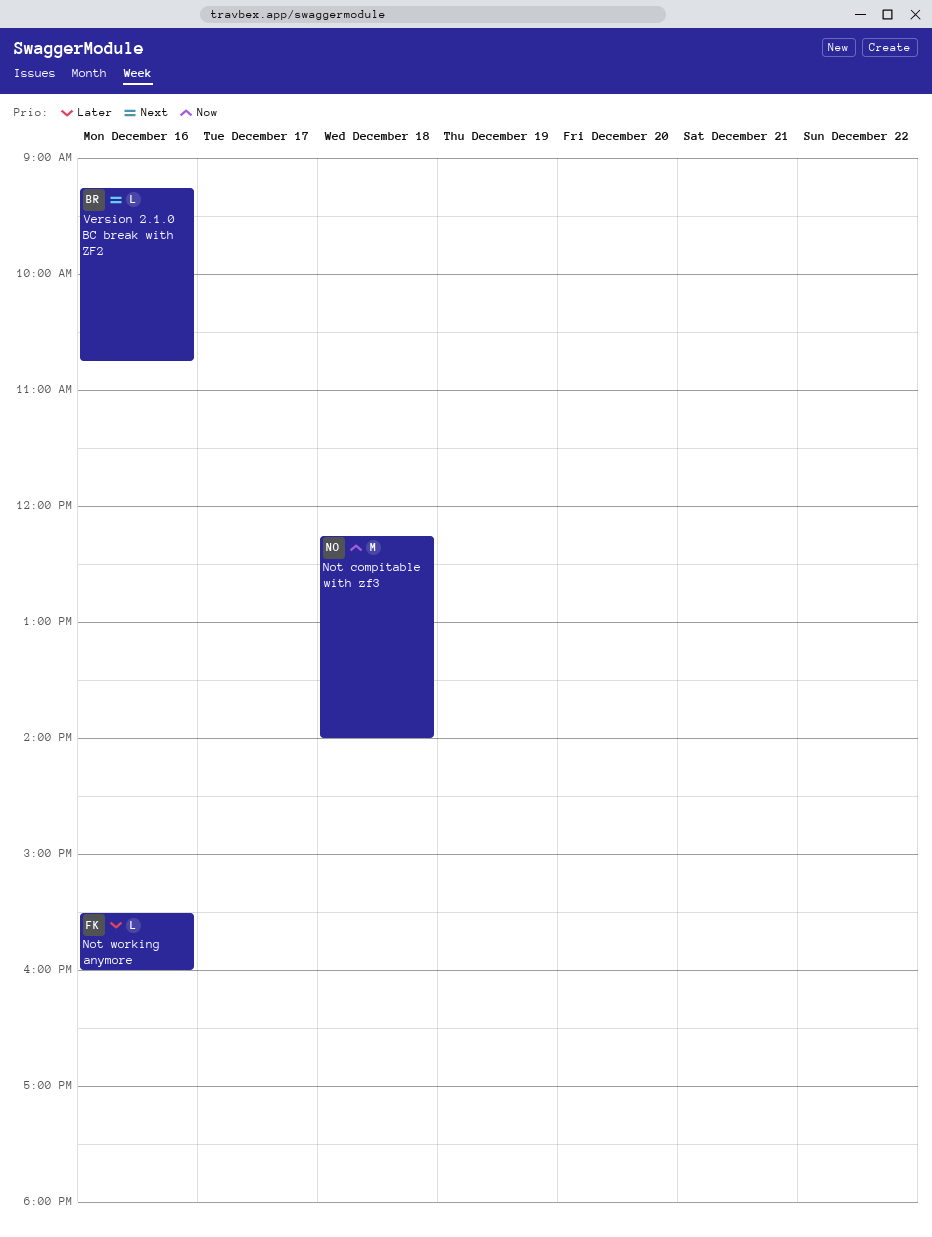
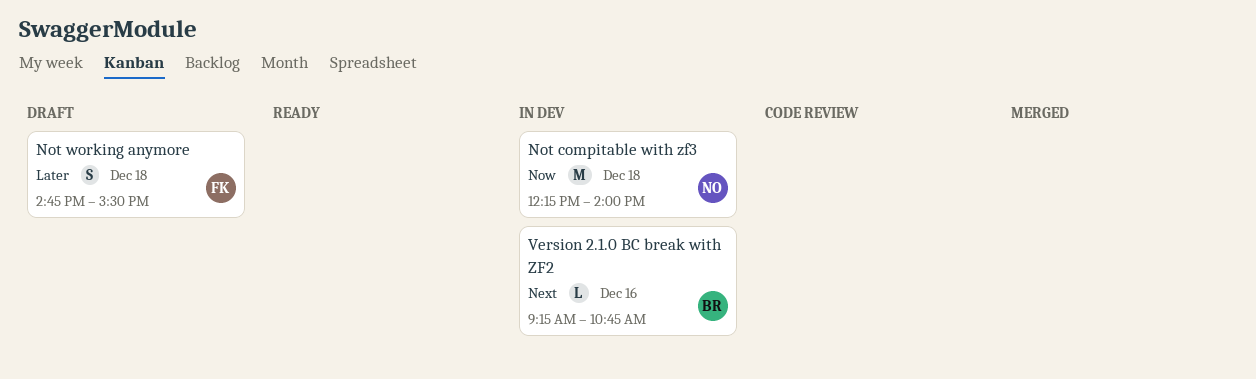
Not working anymore, estimate: L -> S
Not working anymore, day: Dec 16 -> Dec 18
Not working anymore, begins: 15:30 -> 14:45
Not working anymore, ends: 16:00 -> 15:30

